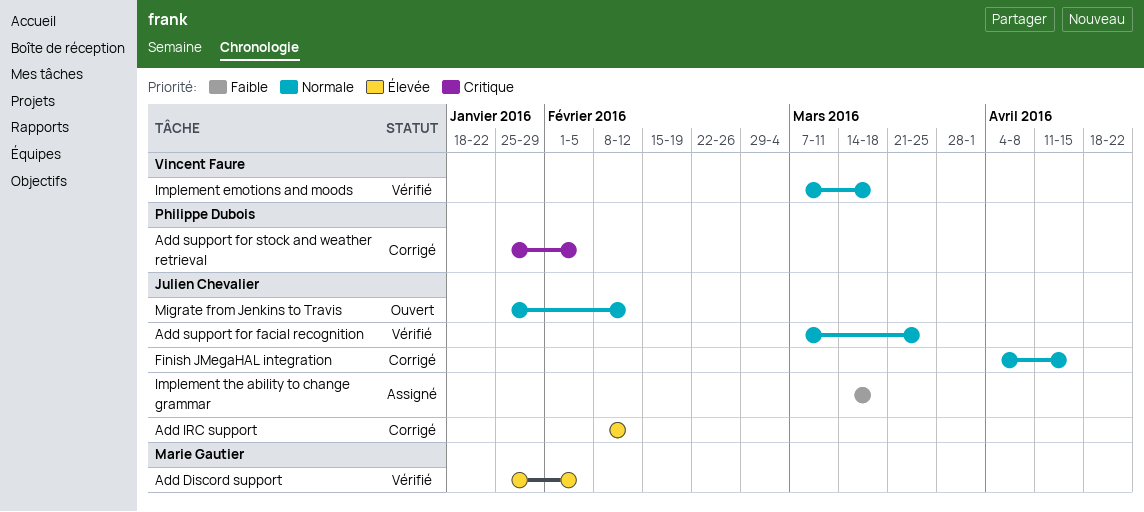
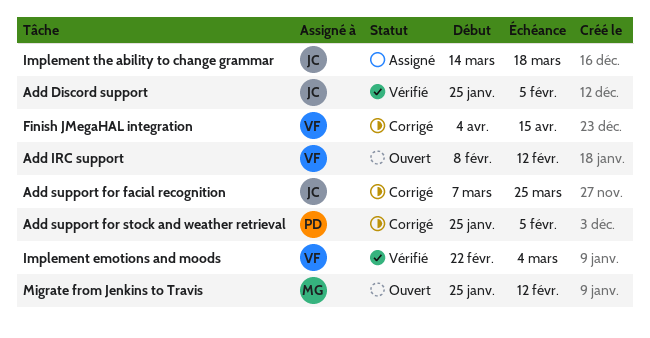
Add Discord support, owner: Marie Gautier -> Julien Chevalier
Add IRC support, status: Corrigé -> Ouvert
Add IRC support, owner: Julien Chevalier -> Vincent Faure
Add support for facial recognition, status: Vérifié -> Corrigé
Finish JMegaHAL integration, owner: Julien Chevalier -> Vincent Faure
Implement emotions and moods, start: Mar 7 -> Feb 22
Implement emotions and moods, due: Mar 18 -> Mar 4
Migrate from Jenkins to Travis, owner: Julien Chevalier -> Marie Gautier

